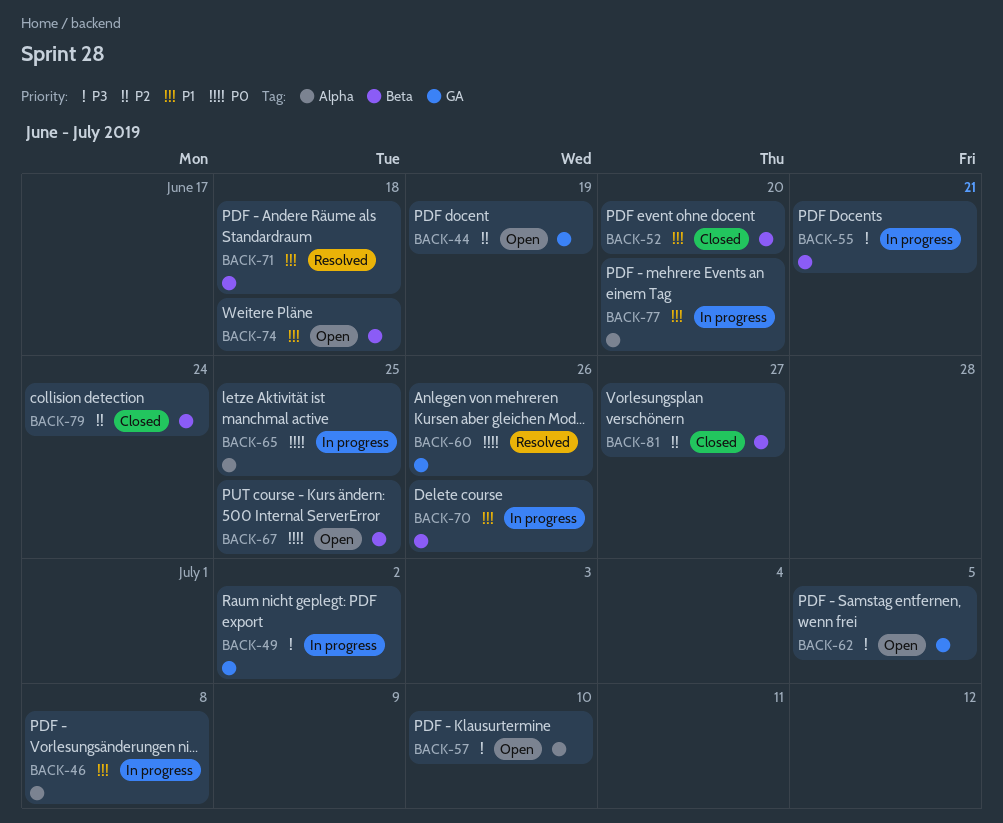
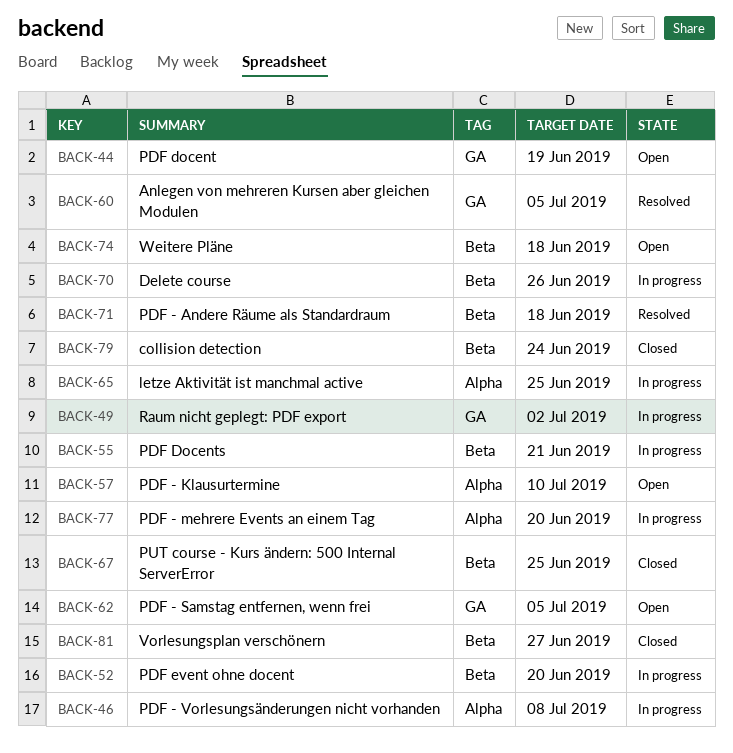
BACK-52, status: Closed -> In progress
BACK-60, due: Jun 26 -> Jul 5
BACK-67, status: Open -> Closed

